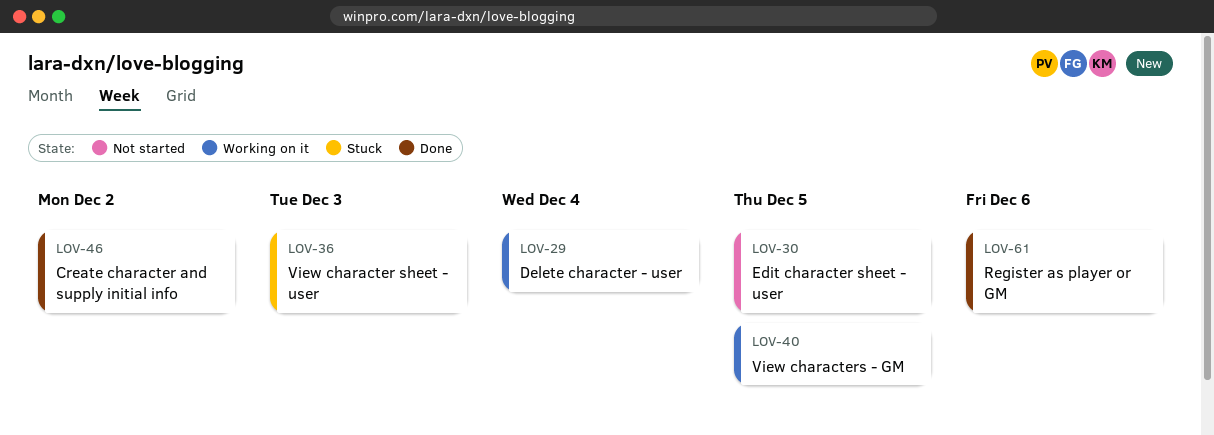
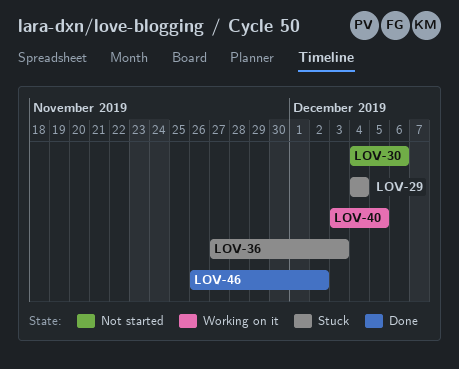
LOV-29, status: Working on it -> Stuck
LOV-30, due: Dec 5 -> Dec 6
LOV-61: present -> none

